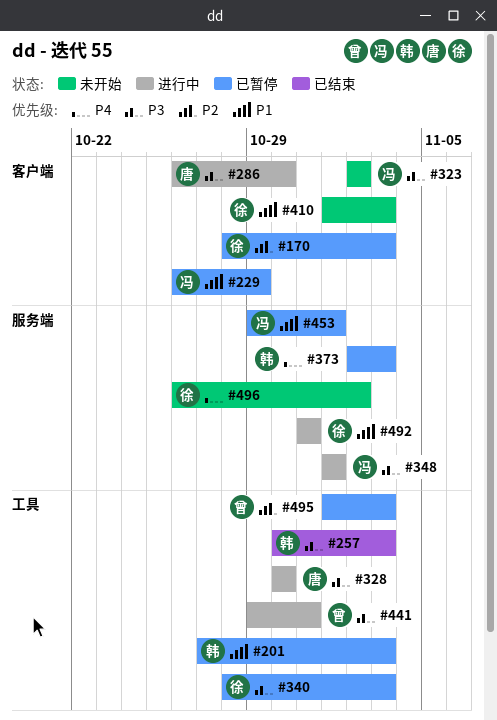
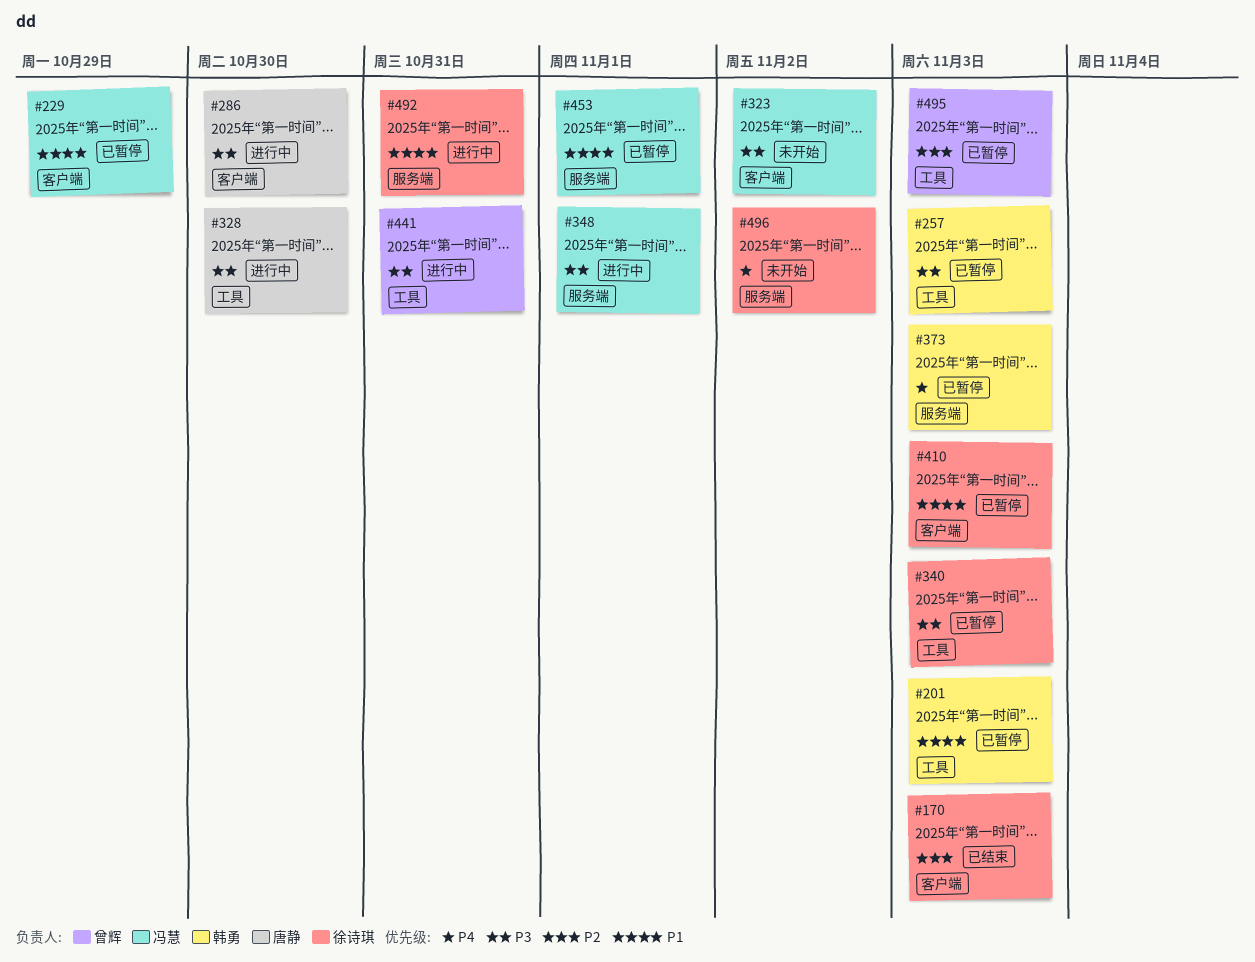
#170, status: 已暂停 -> 已结束
#257, status: 已结束 -> 已暂停
#410, status: 未开始 -> 已暂停

